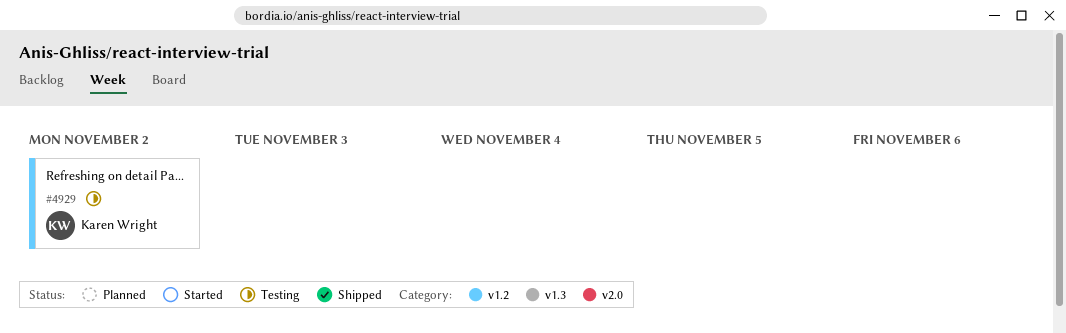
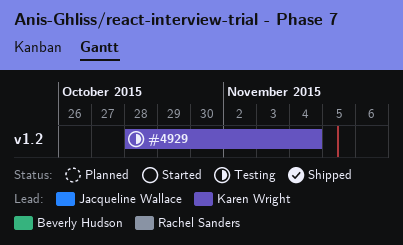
#4929, due: Nov 2 -> Nov 4

